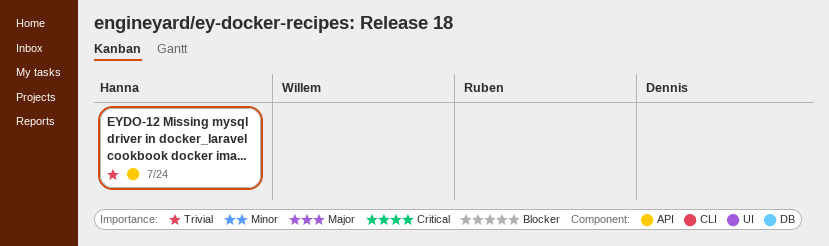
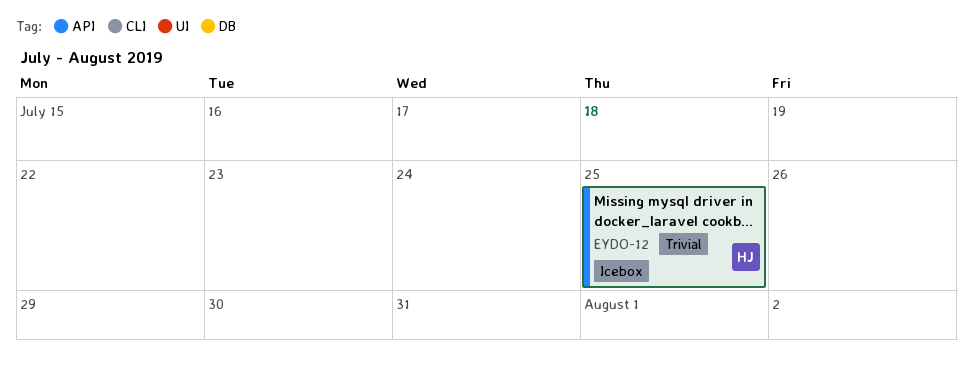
EYDO-12, due: Jul 24 -> Jul 25

